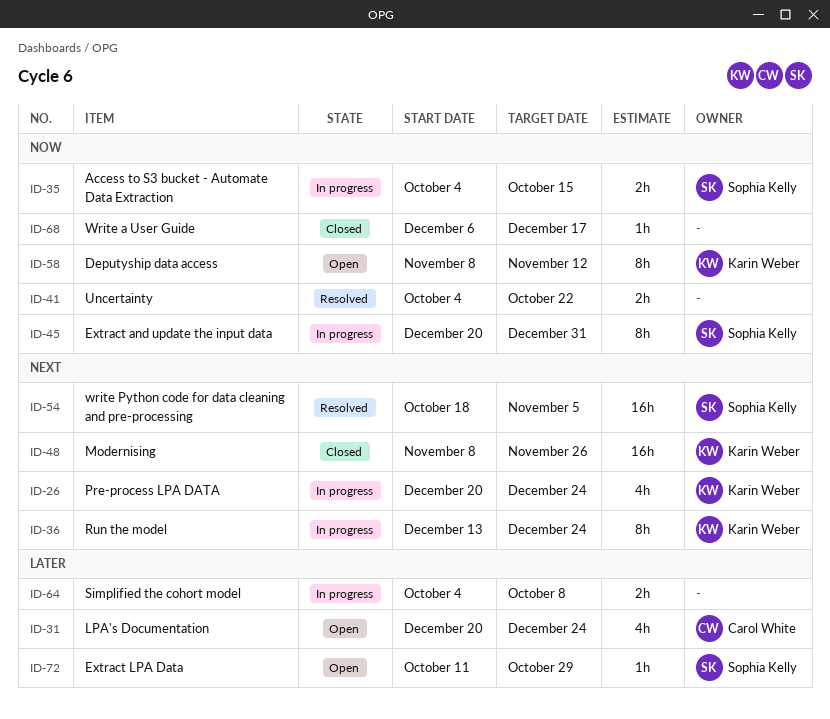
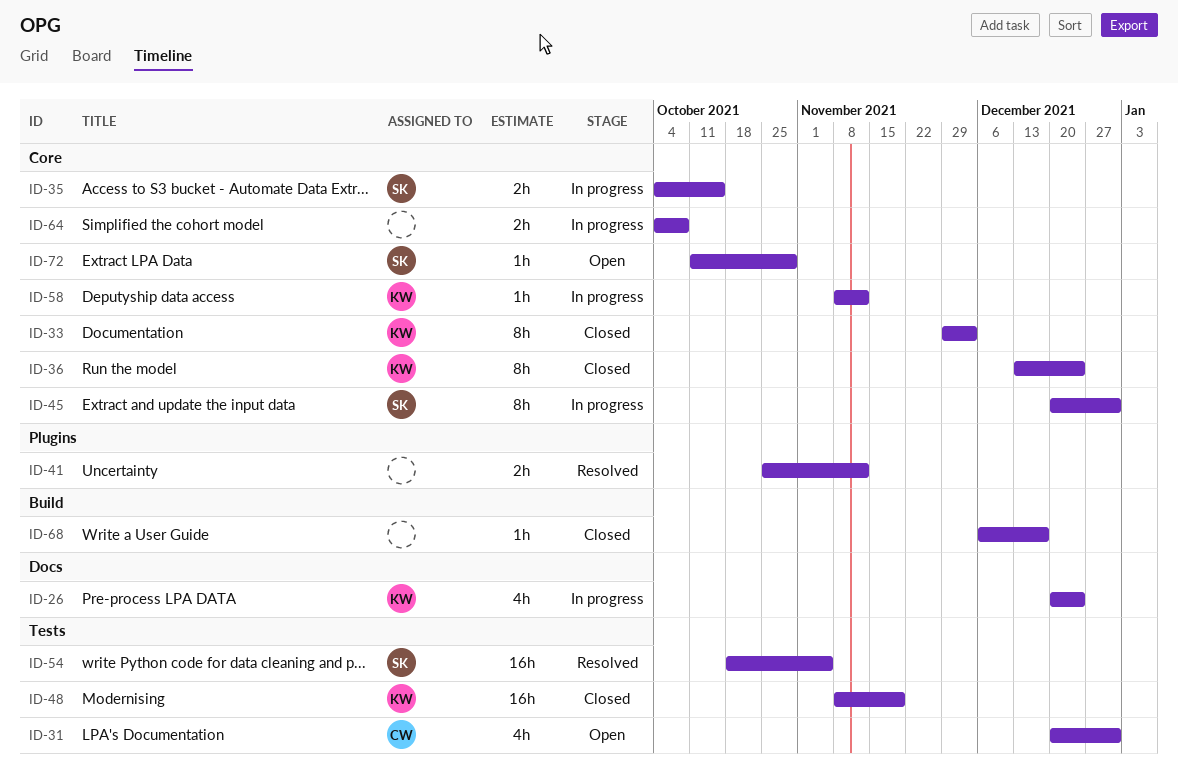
ID-31, due: Dec 24 -> Dec 31
ID-33: none -> present
ID-36, status: In progress -> Closed
ID-41, start: Oct 4 -> Oct 25
ID-41, due: Oct 22 -> Nov 12
ID-48, due: Nov 26 -> Nov 19
ID-58, status: Open -> In progress
ID-58, estimate: 8h -> 1h

